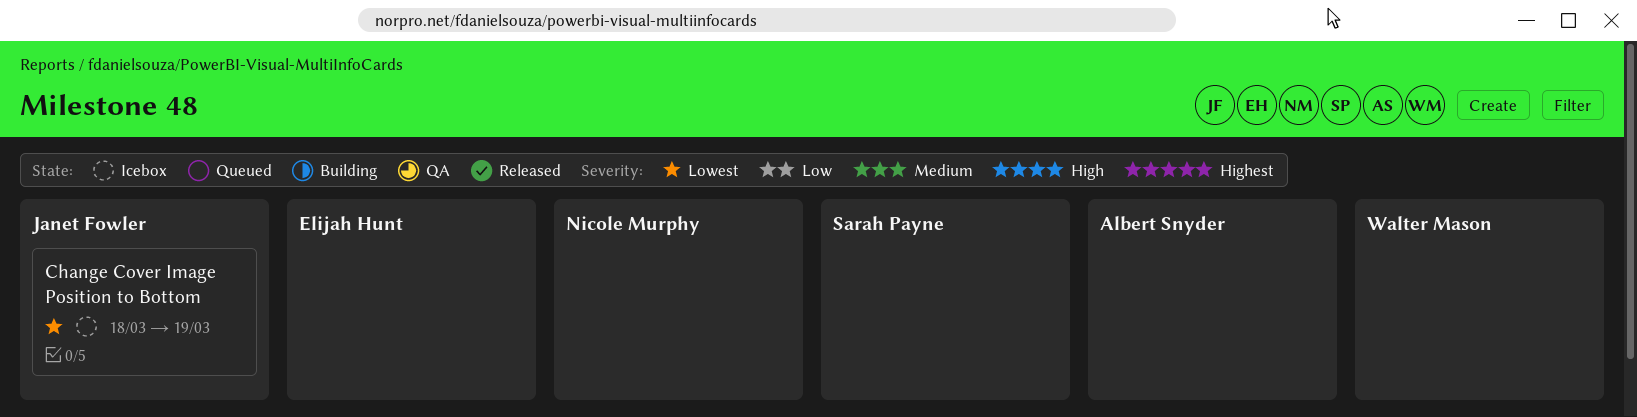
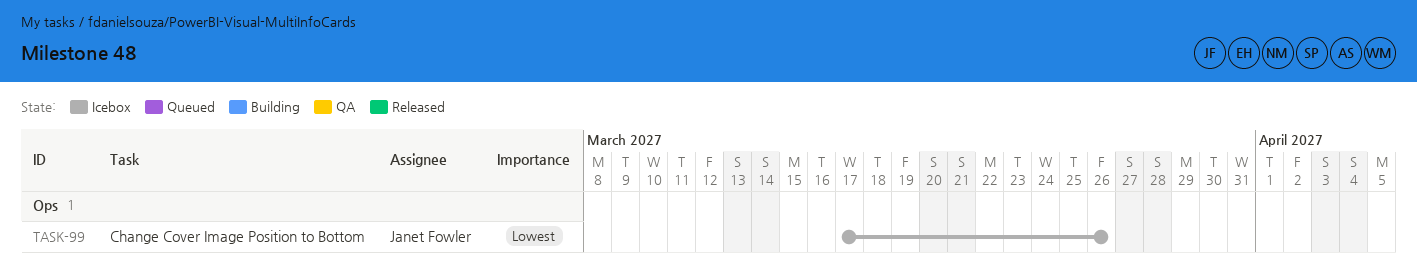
Change Cover Image Position to Bottom, start: Mar 18 -> Mar 17
Change Cover Image Position to Bottom, due: Mar 19 -> Mar 26

